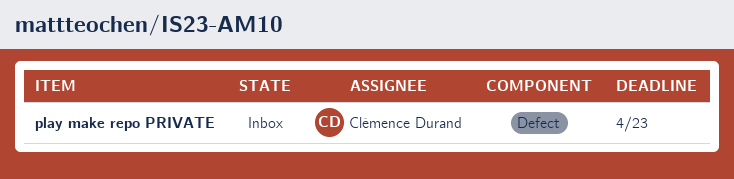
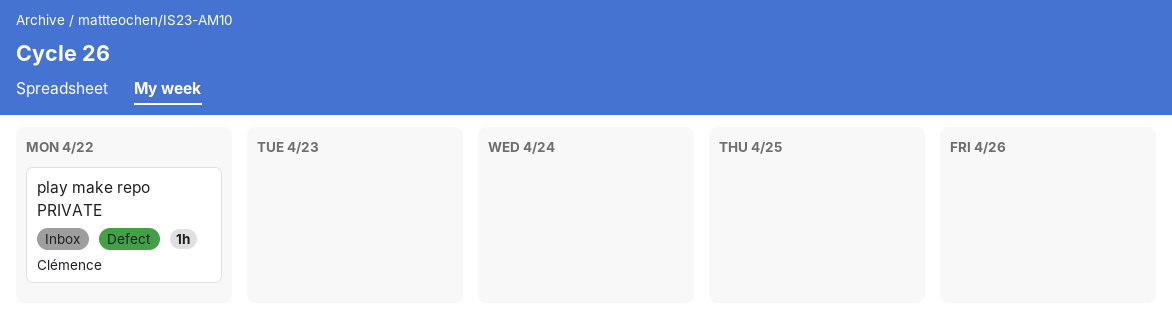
play make repo PRIVATE, due: Apr 23 -> Apr 22

